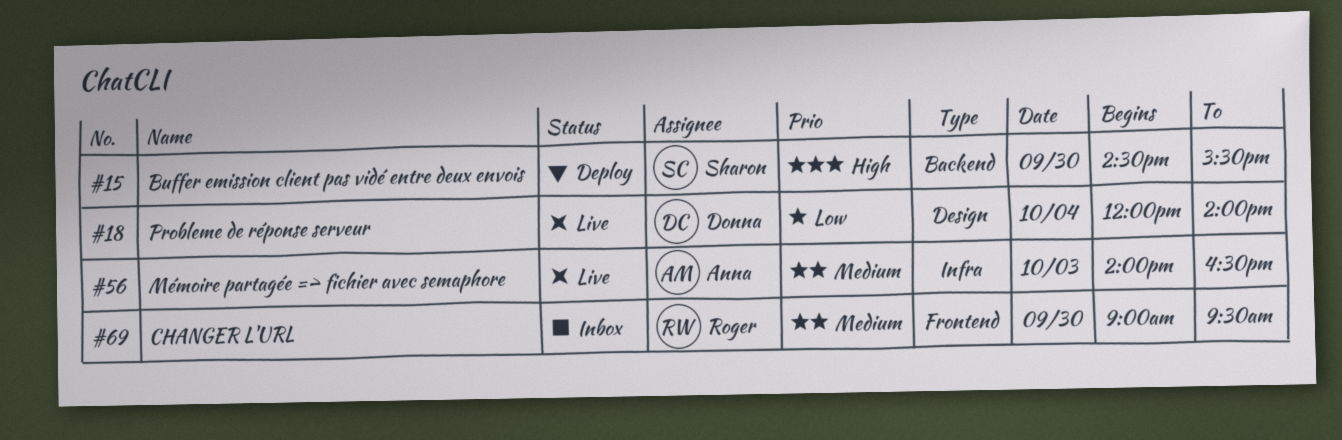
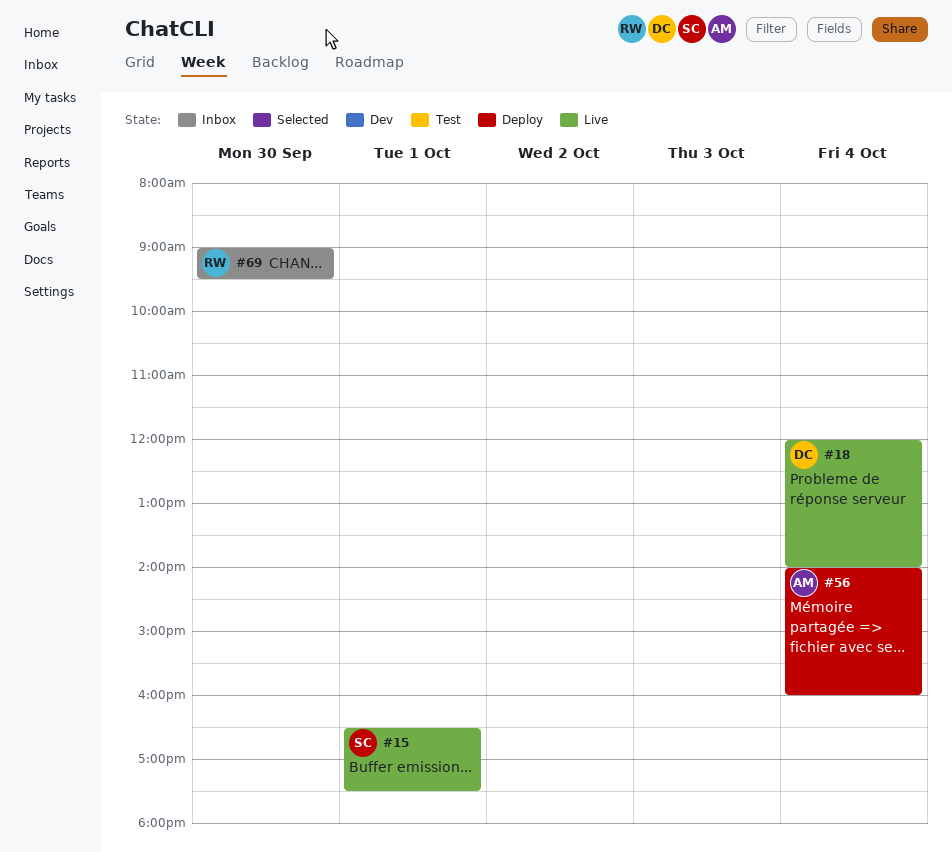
#15, status: Deploy -> Live
#15, day: Sep 30 -> Oct 1
#15, begins: 14:30 -> 16:30
#15, ends: 15:30 -> 17:30
#56, status: Live -> Deploy
#56, day: Oct 3 -> Oct 4
#56, ends: 16:30 -> 16:00

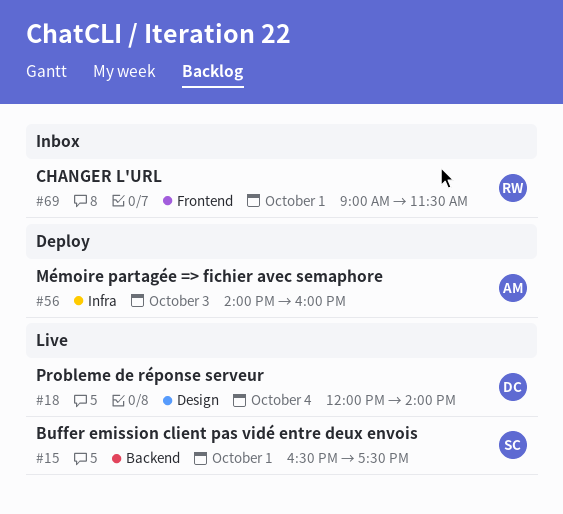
#56, day: Oct 4 -> Oct 3
#69, day: Sep 30 -> Oct 1
#69, ends: 09:30 -> 11:30

